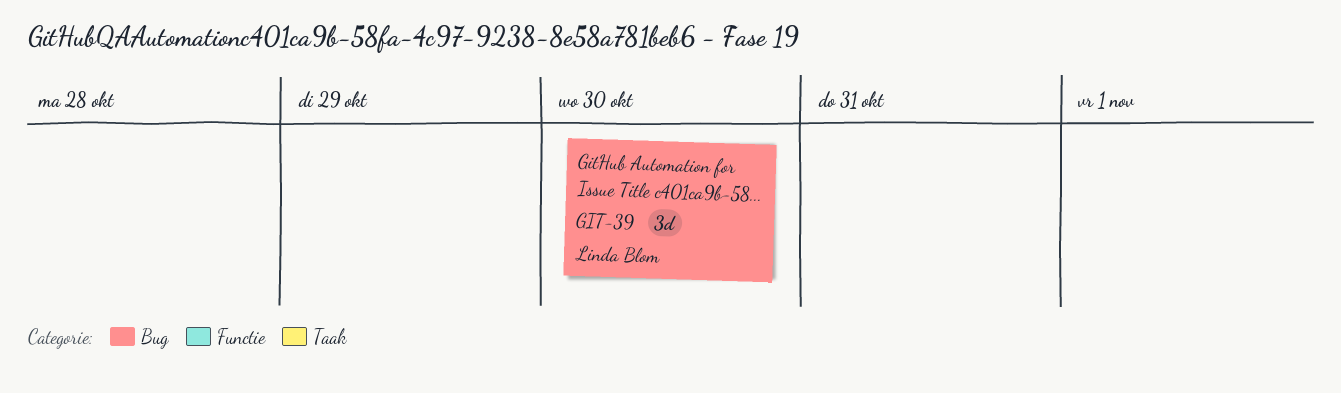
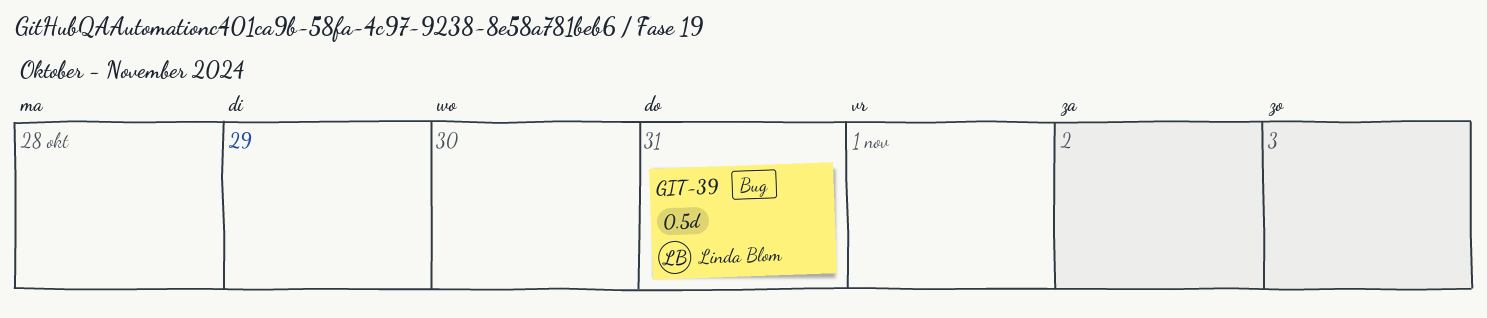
GIT-39, estimate: 3d -> 0.5d
GIT-39, due: Oct 30 -> Oct 31

